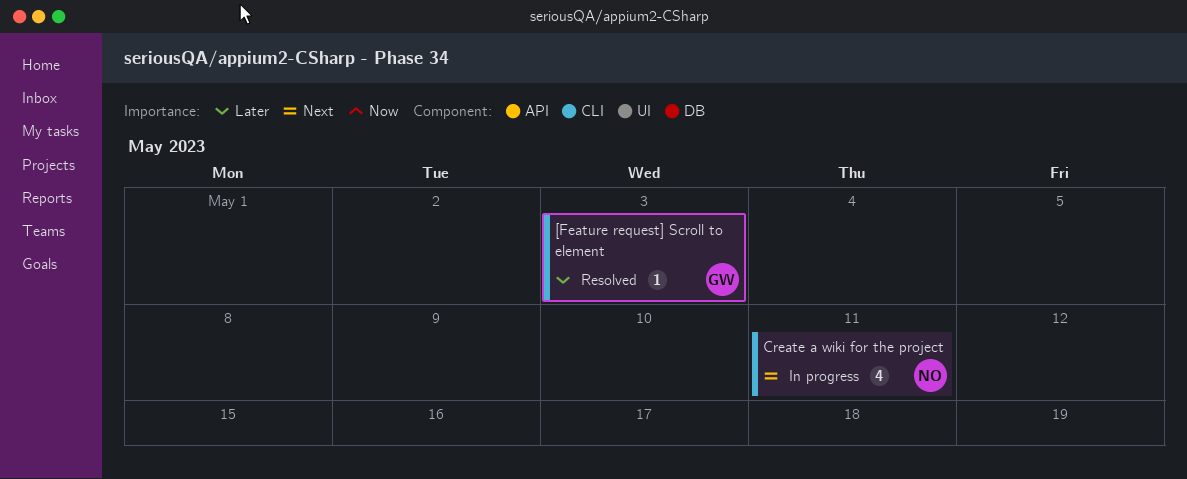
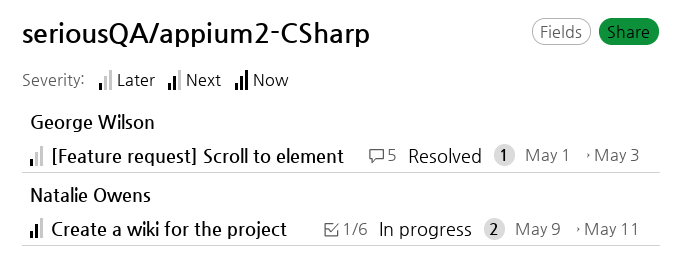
Create a wiki for the project, estimate: 4 -> 2

